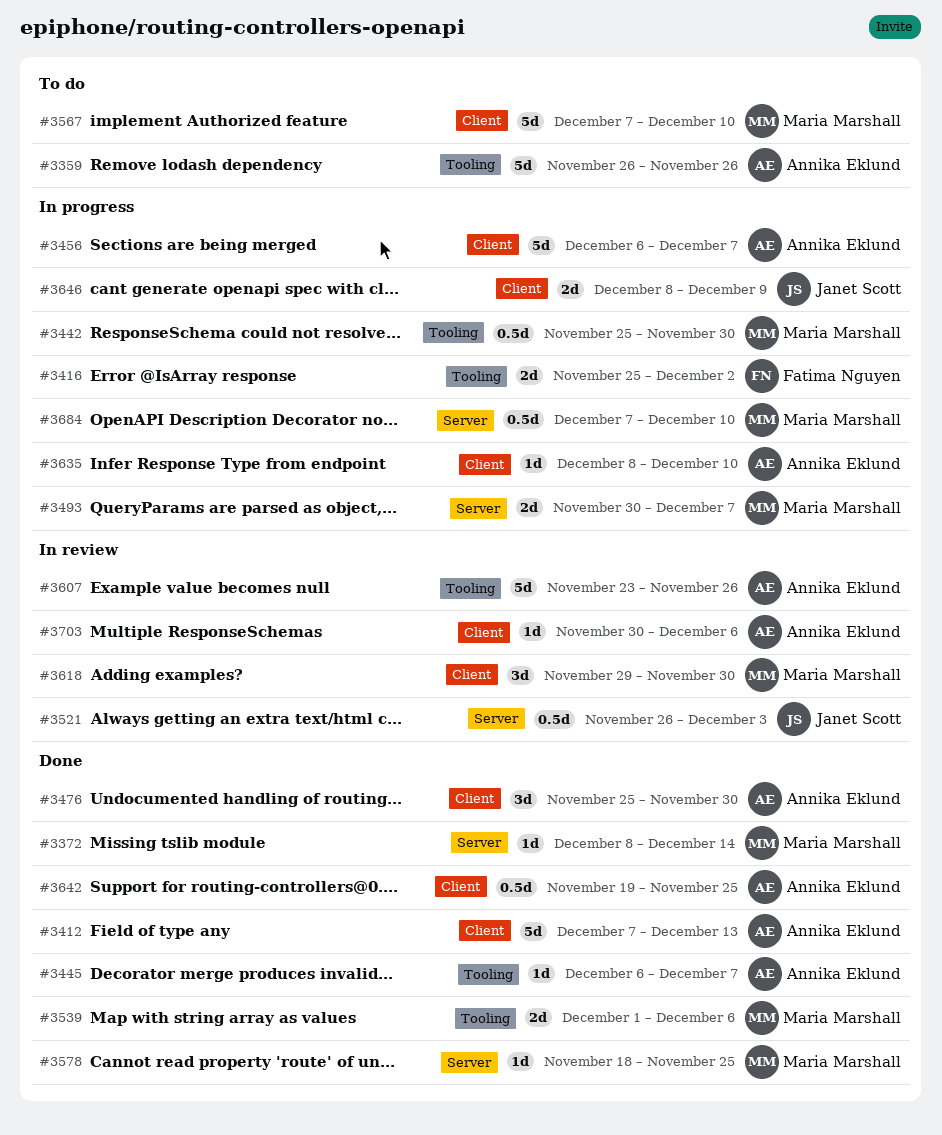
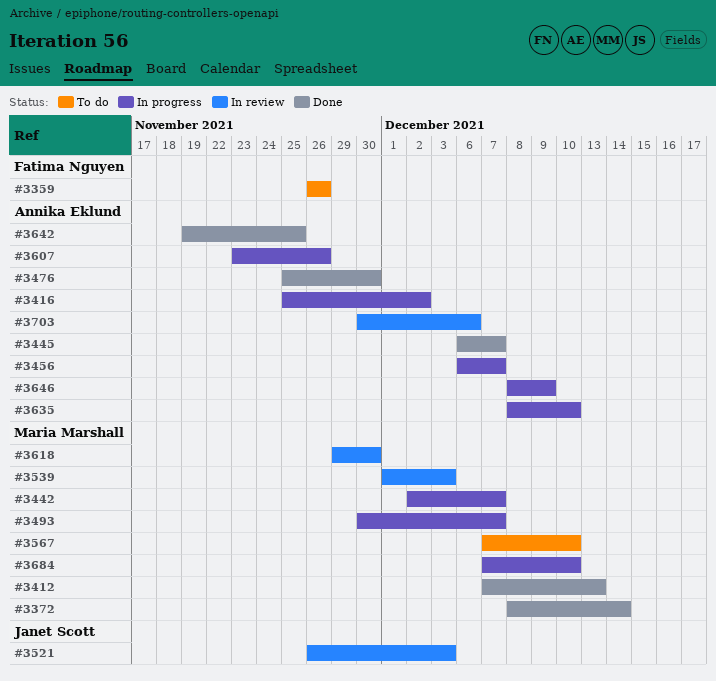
#3359, owner: Annika Eklund -> Fatima Nguyen
#3412, owner: Annika Eklund -> Maria Marshall
#3416, owner: Fatima Nguyen -> Annika Eklund
#3442, start: Nov 25 -> Dec 2
#3442, due: Nov 30 -> Dec 7
#3539, status: Done -> In review
#3539, due: Dec 6 -> Dec 3
#3578: present -> none
#3607, status: In review -> In progress
#3646, owner: Janet Scott -> Annika Eklund

